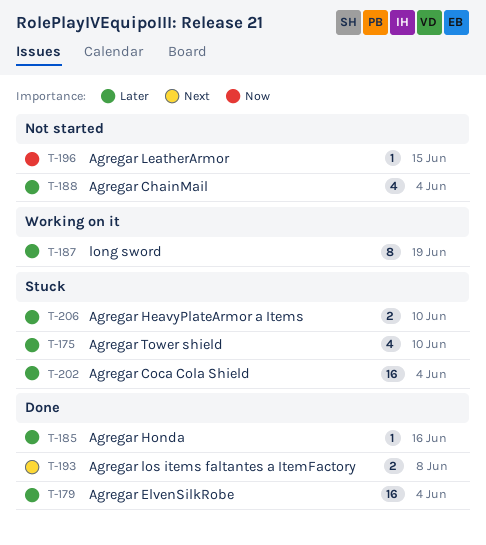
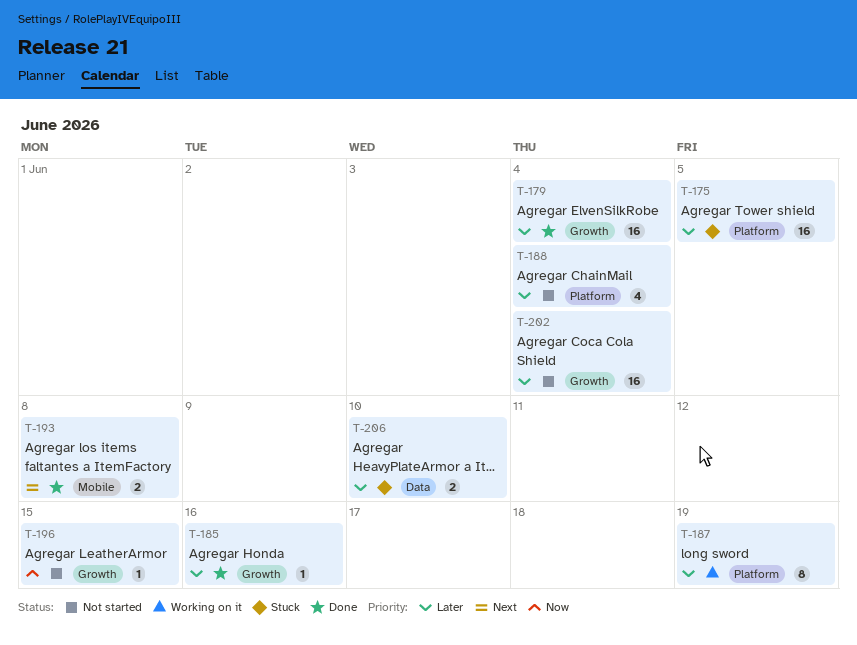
T-175, estimate: 4 -> 16
T-175, due: Jun 10 -> Jun 5
T-202, status: Stuck -> Not started

